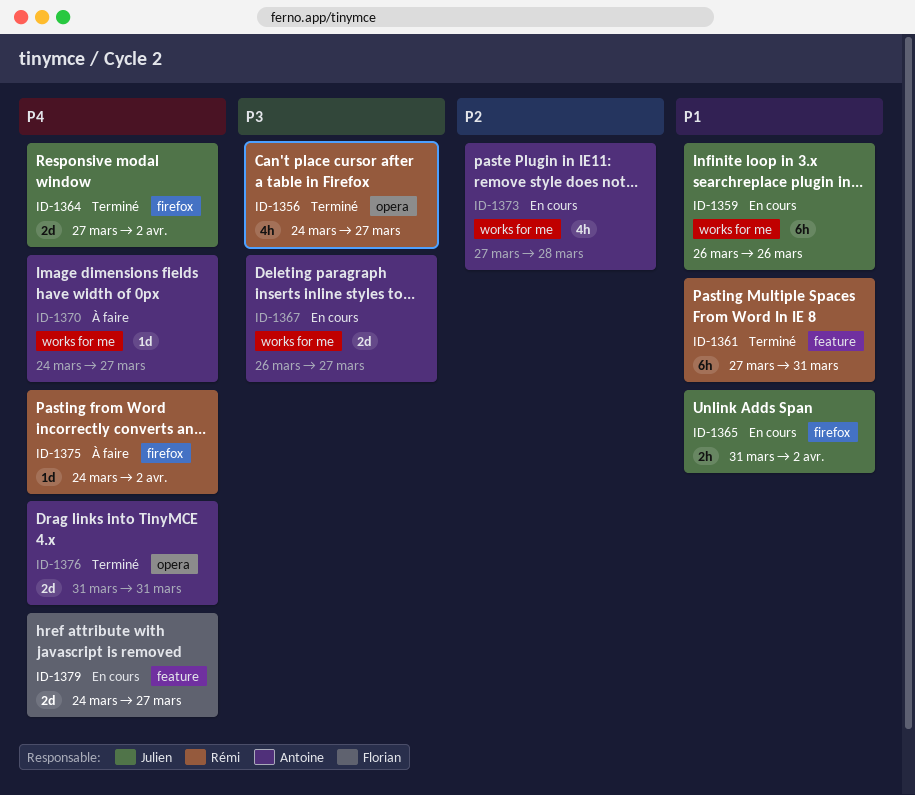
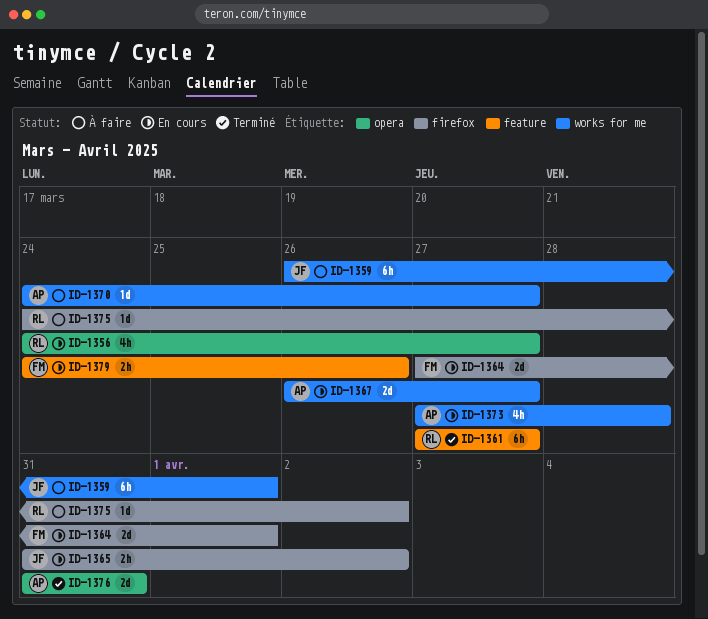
ID-1356, status: Terminé -> En cours
ID-1359, status: En cours -> À faire
ID-1359, due: Mar 26 -> Apr 1
ID-1361, due: Mar 31 -> Mar 27
ID-1364, status: Terminé -> En cours
ID-1364, owner: Julien -> Florian
ID-1364, due: Apr 2 -> Apr 1
ID-1379, estimate: 2d -> 2h
ID-1379, due: Mar 27 -> Mar 26

